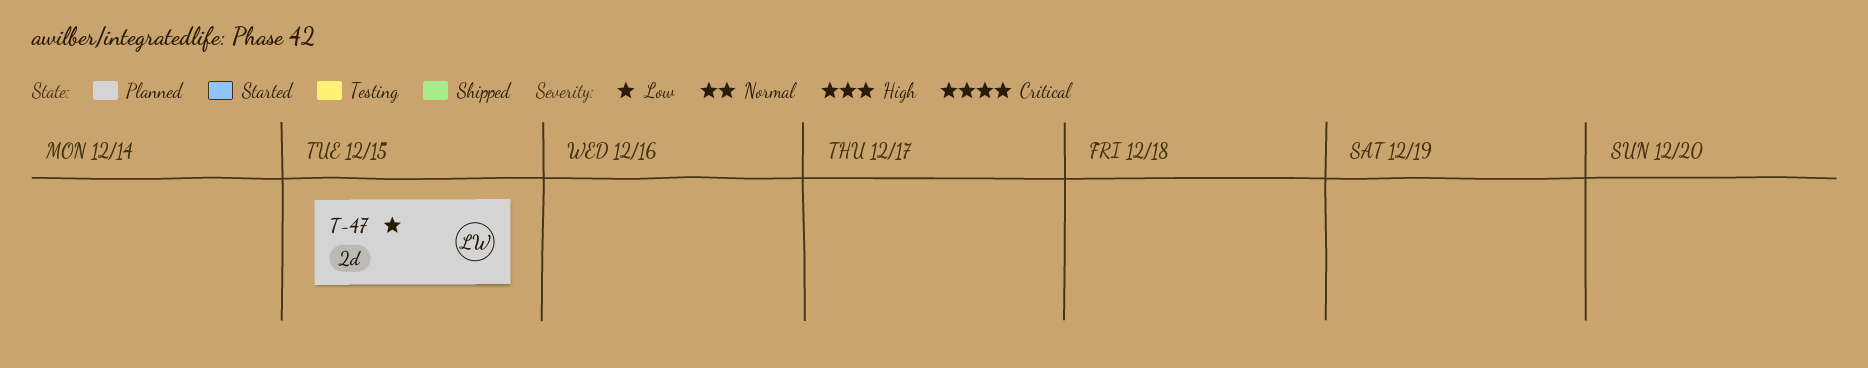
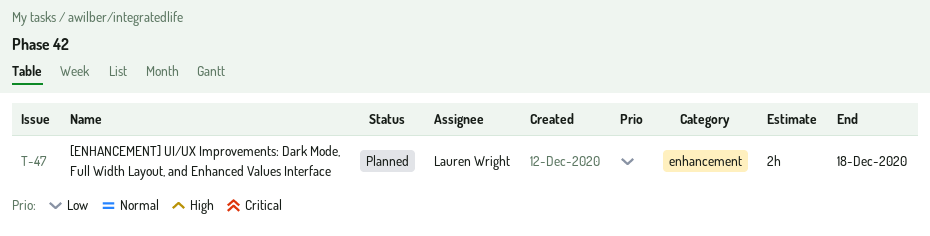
T-47, estimate: 2d -> 2h
T-47, due: Dec 15 -> Dec 18

